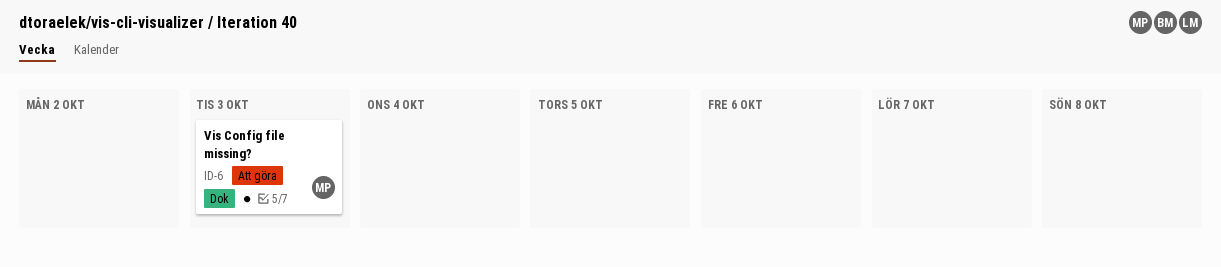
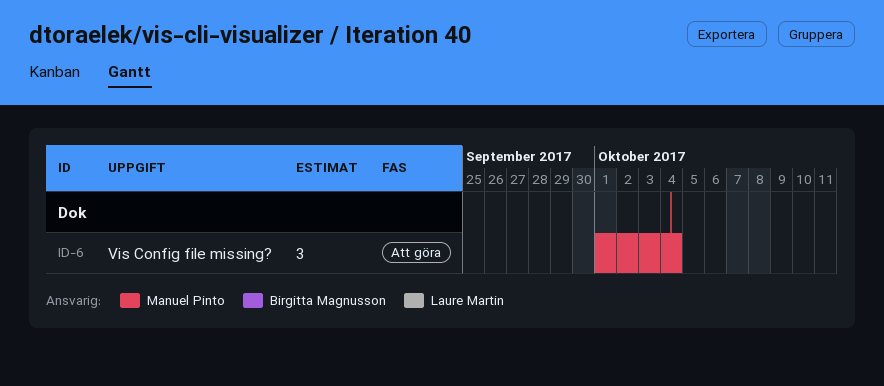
ID-6, estimate: 1 -> 3
ID-6, due: Oct 3 -> Oct 4

